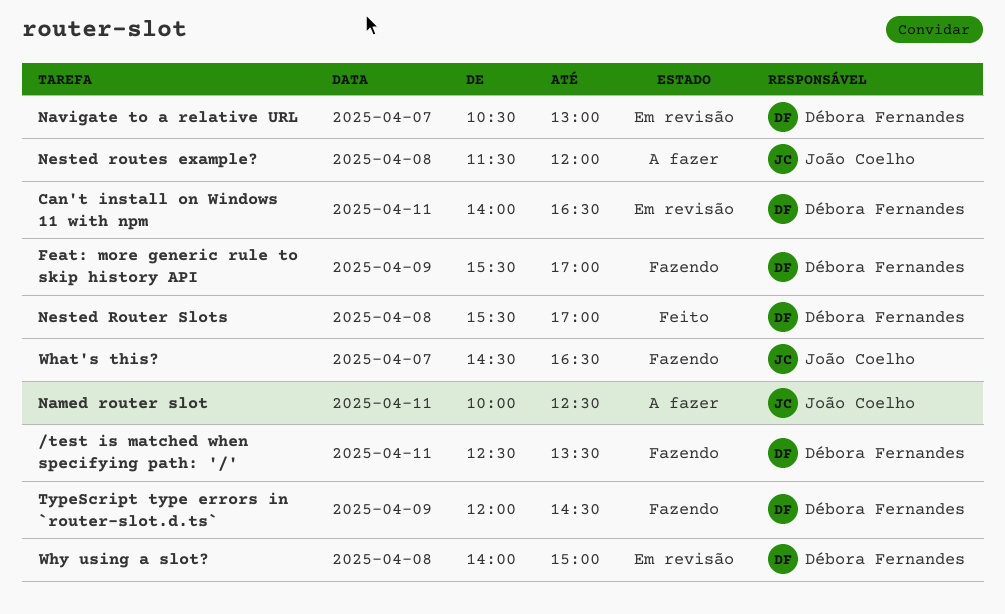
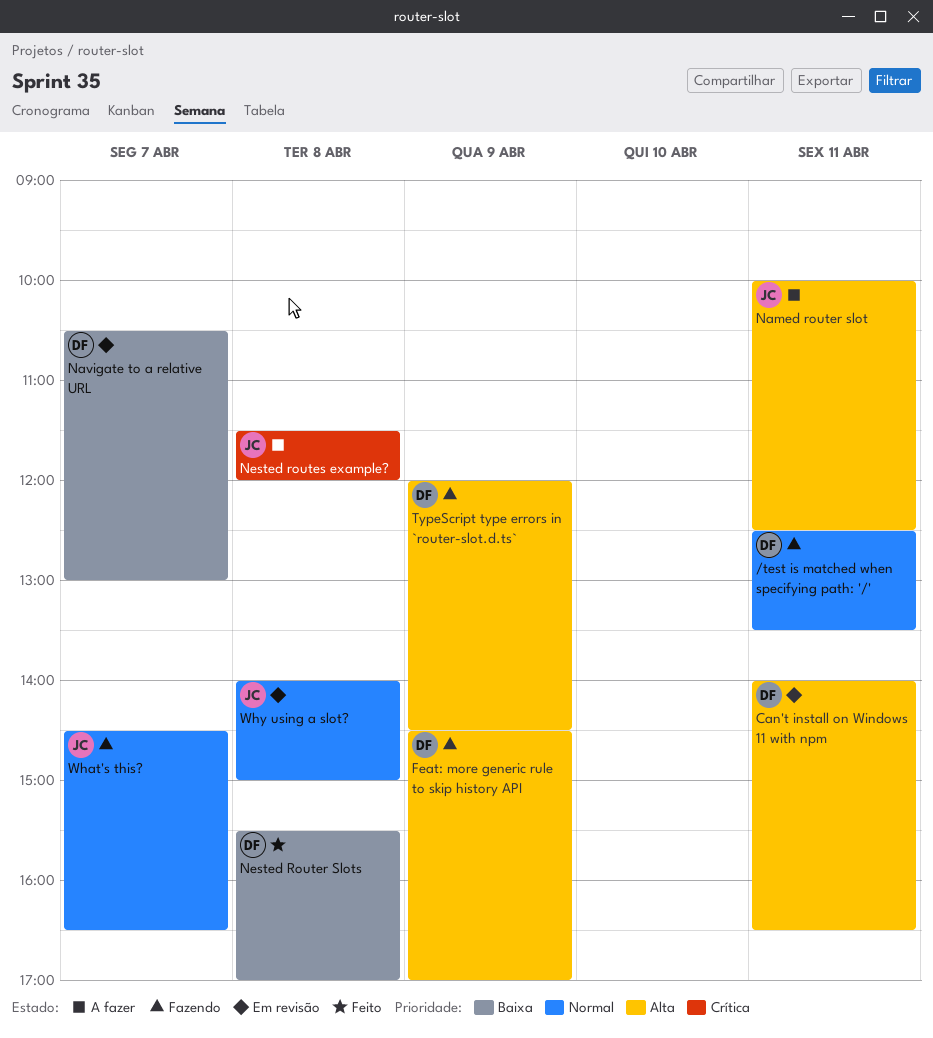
Feat: more generic rule to skip history API, begins: 15:30 -> 14:30
Why using a slot?, owner: Débora Fernandes -> João Coelho

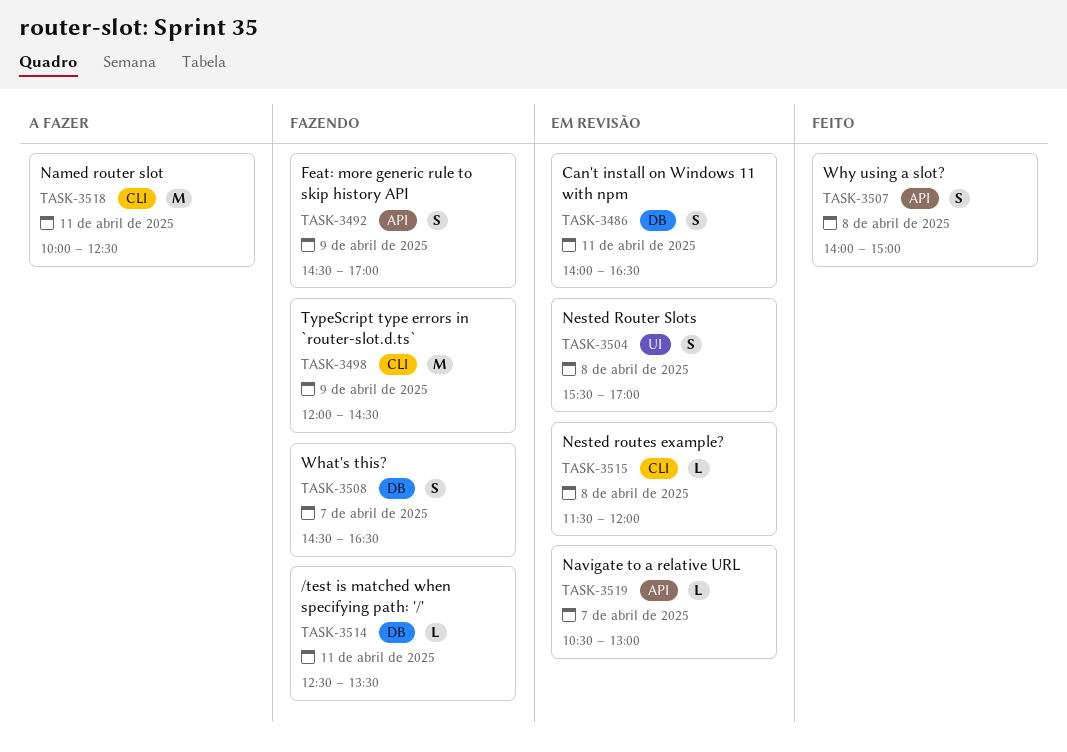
Nested Router Slots, status: Feito -> Em revisão
Nested routes example?, status: A fazer -> Em revisão
Why using a slot?, status: Em revisão -> Feito

